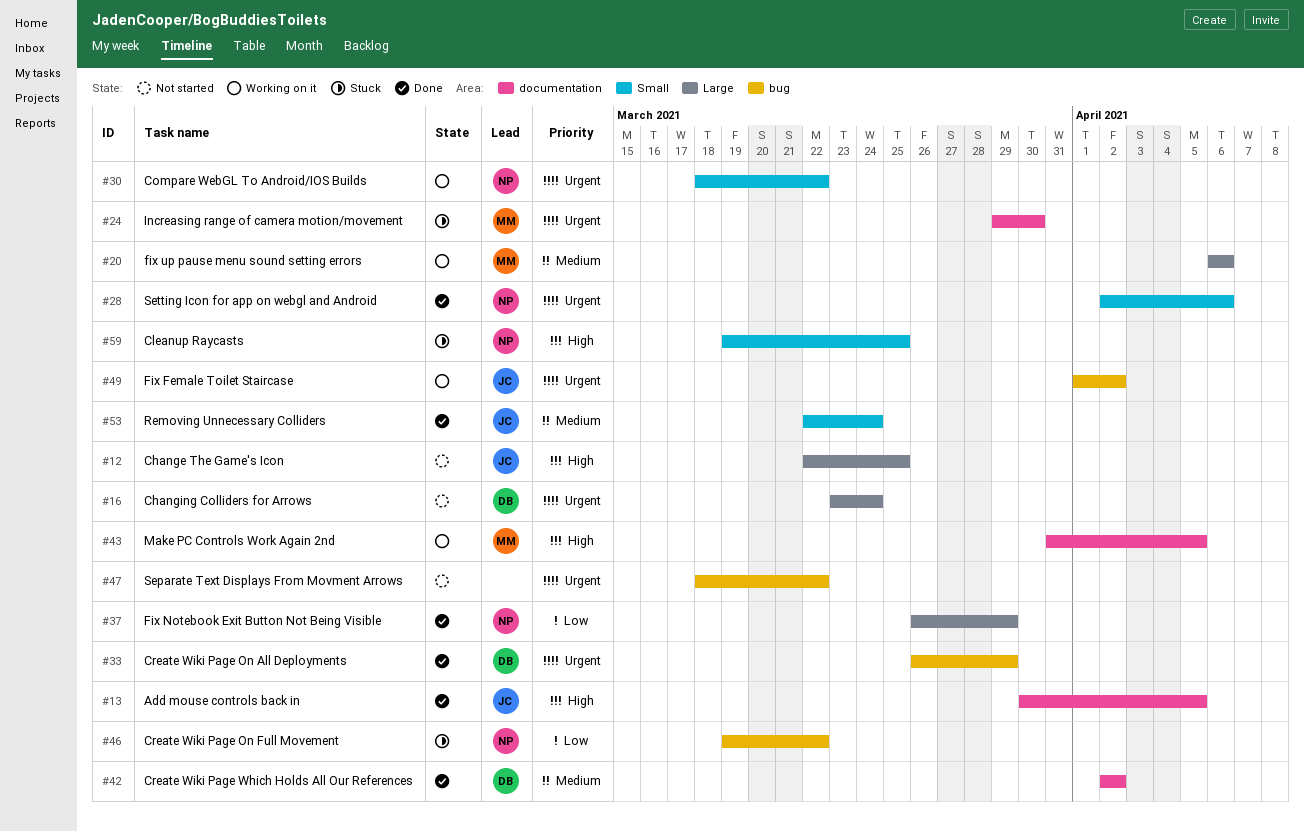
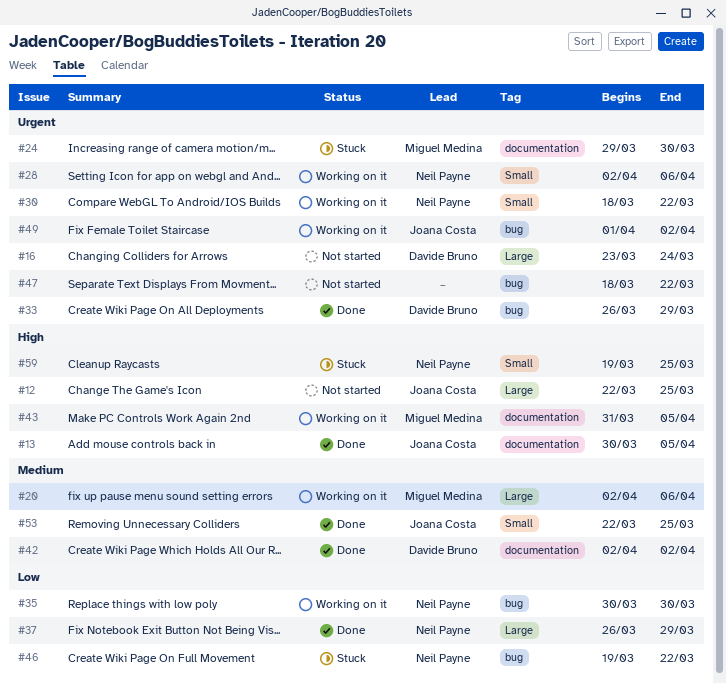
#20, start: Apr 6 -> Apr 2
#28, status: Done -> Working on it
#35: none -> present
#53, due: Mar 24 -> Mar 25

